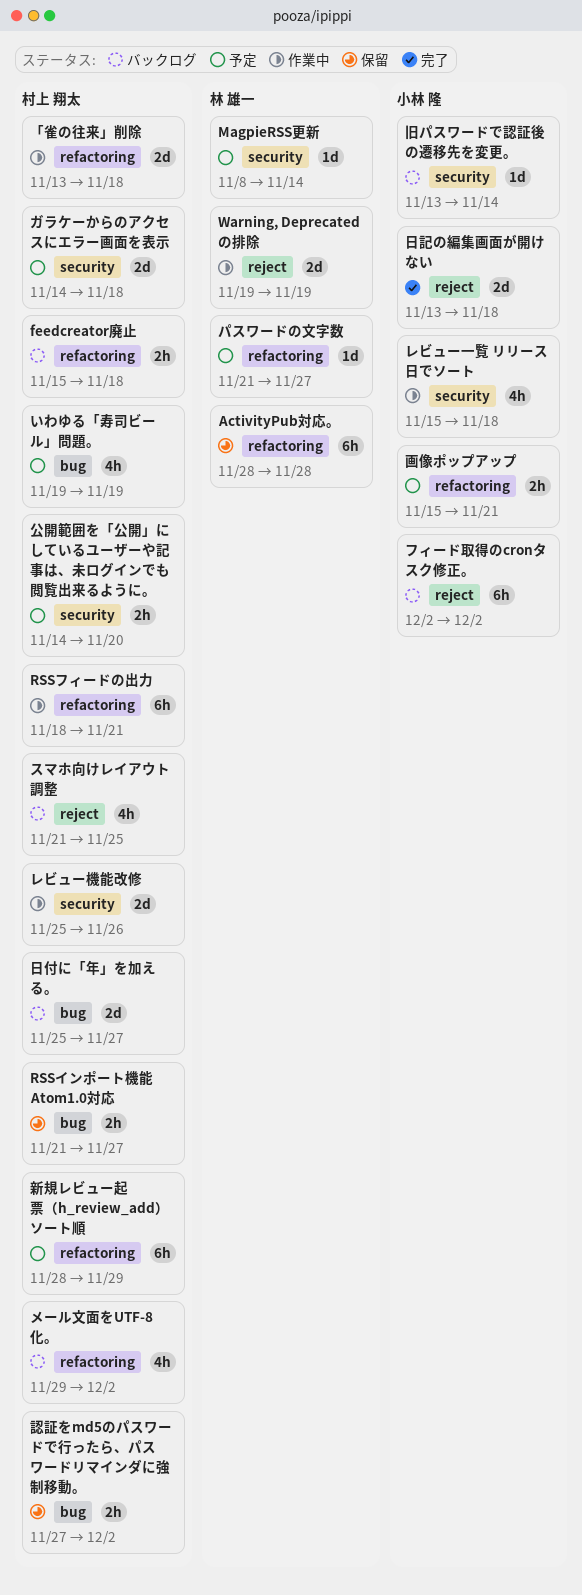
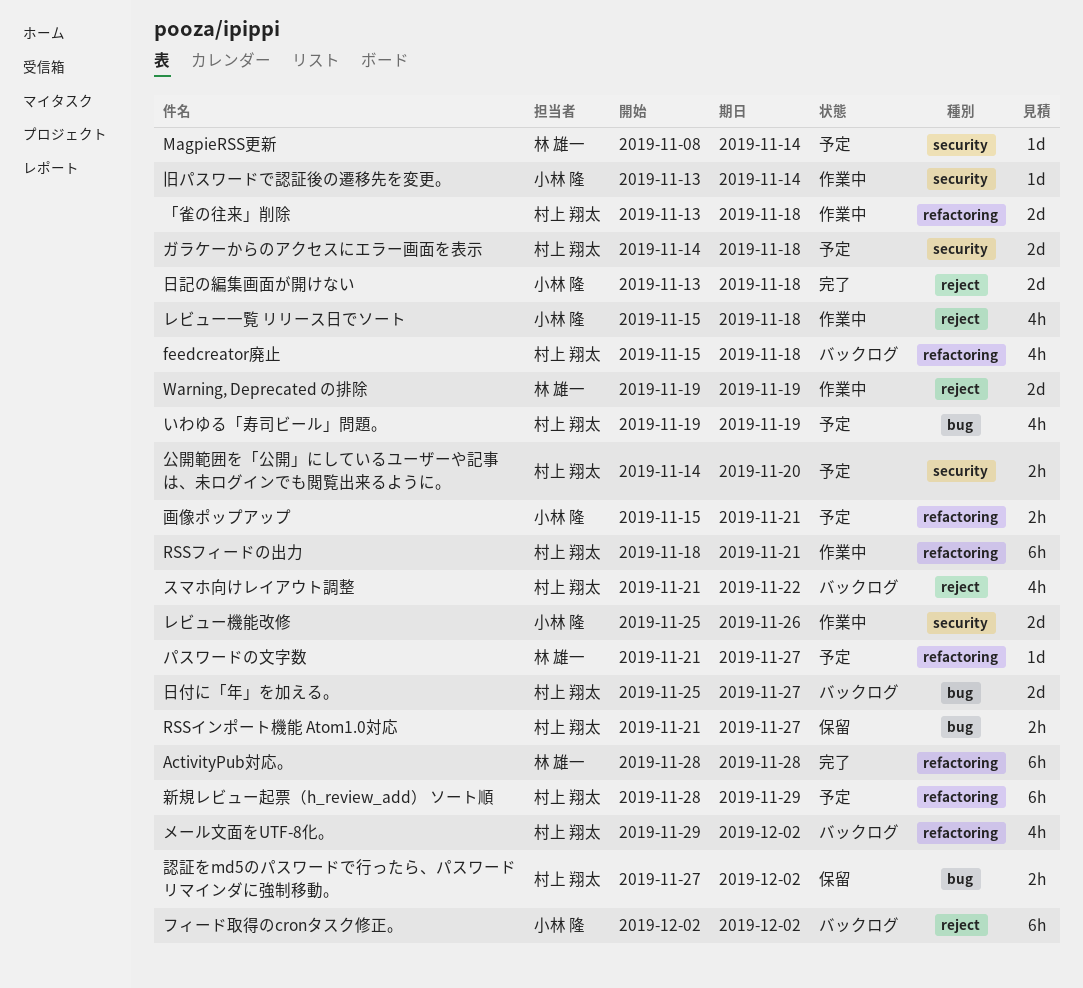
ActivityPub対応。, status: 保留 -> 完了
feedcreator廃止, estimate: 2h -> 4h
スマホ向けレイアウト調整, due: Nov 25 -> Nov 22
レビュー一覧 リリース日でソート, label: security -> reject
レビュー機能改修, owner: 村上 翔太 -> 小林 隆
旧パスワードで認証後の遷移先を変更。, status: バックログ -> 作業中

